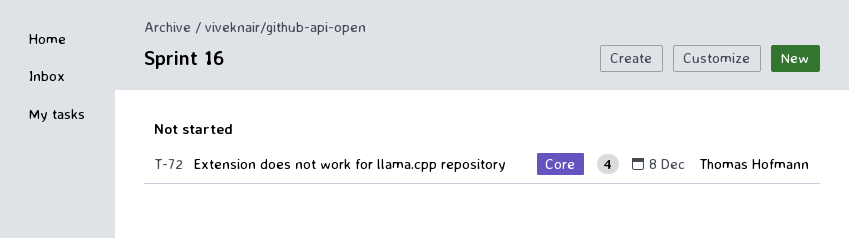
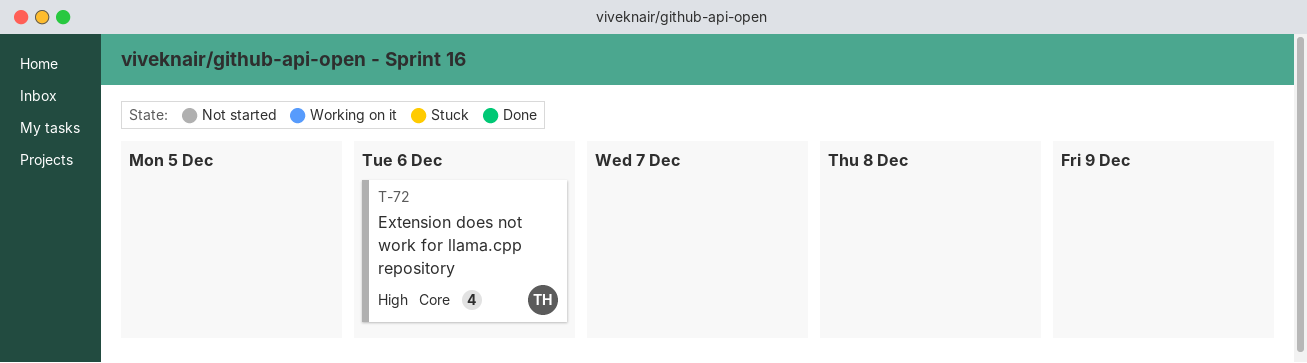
T-72, due: Dec 8 -> Dec 6

